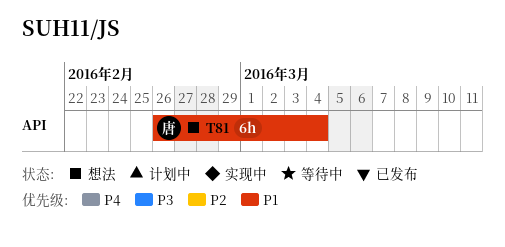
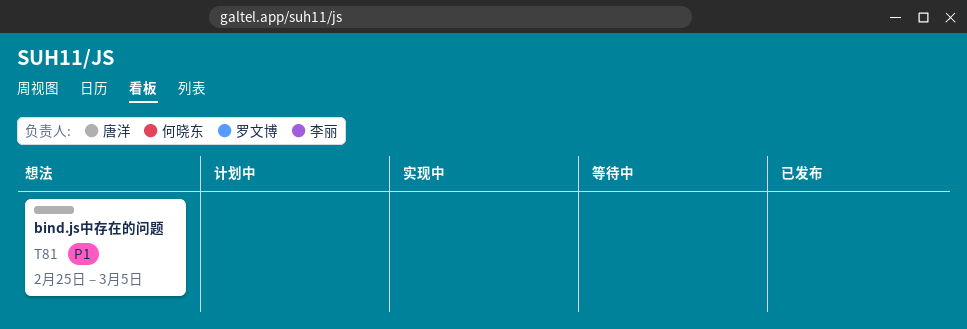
T81, start: Feb 26 -> Feb 25
T81, due: Mar 4 -> Mar 5

